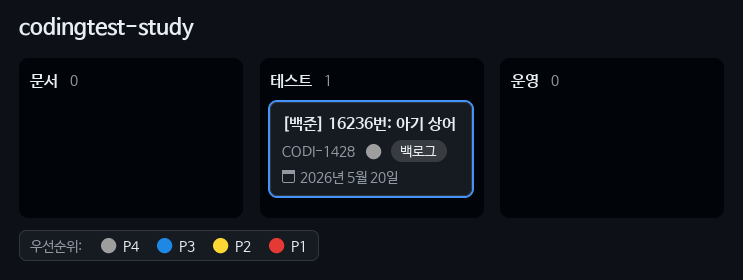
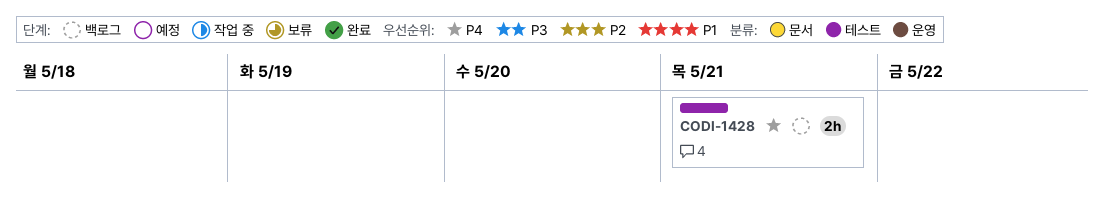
CODI-1428, due: May 20 -> May 21

